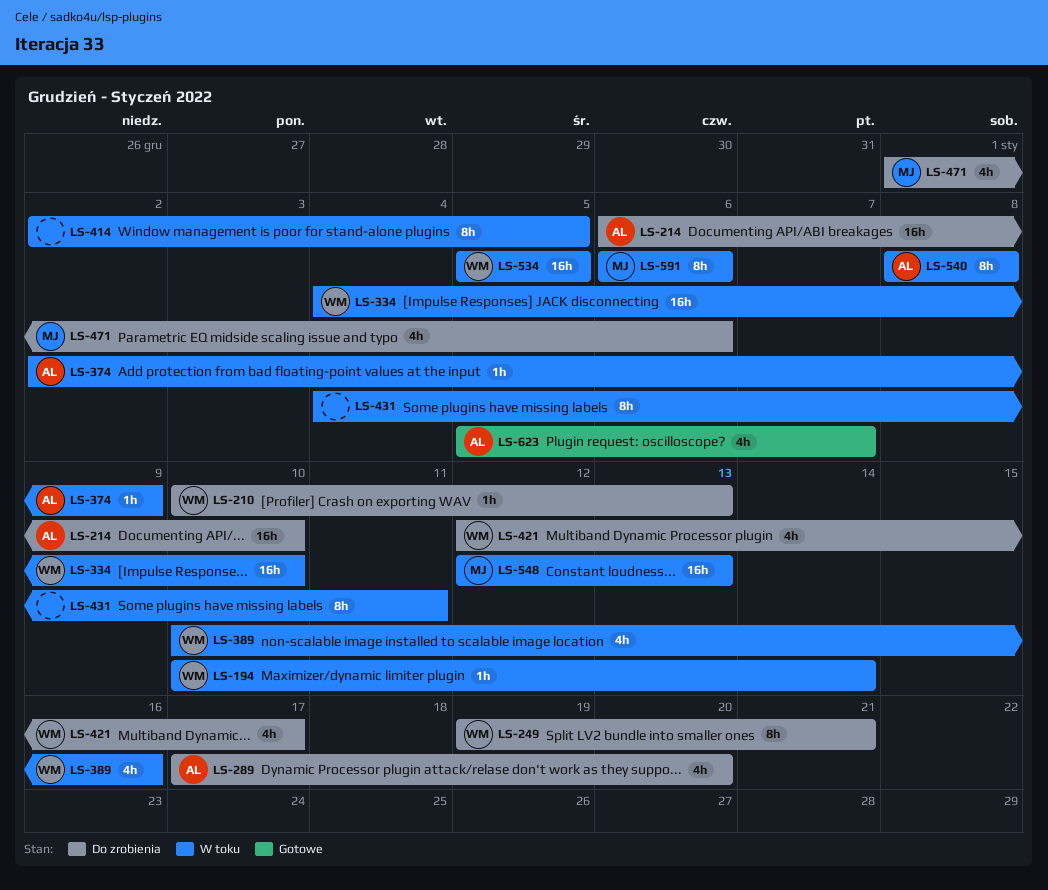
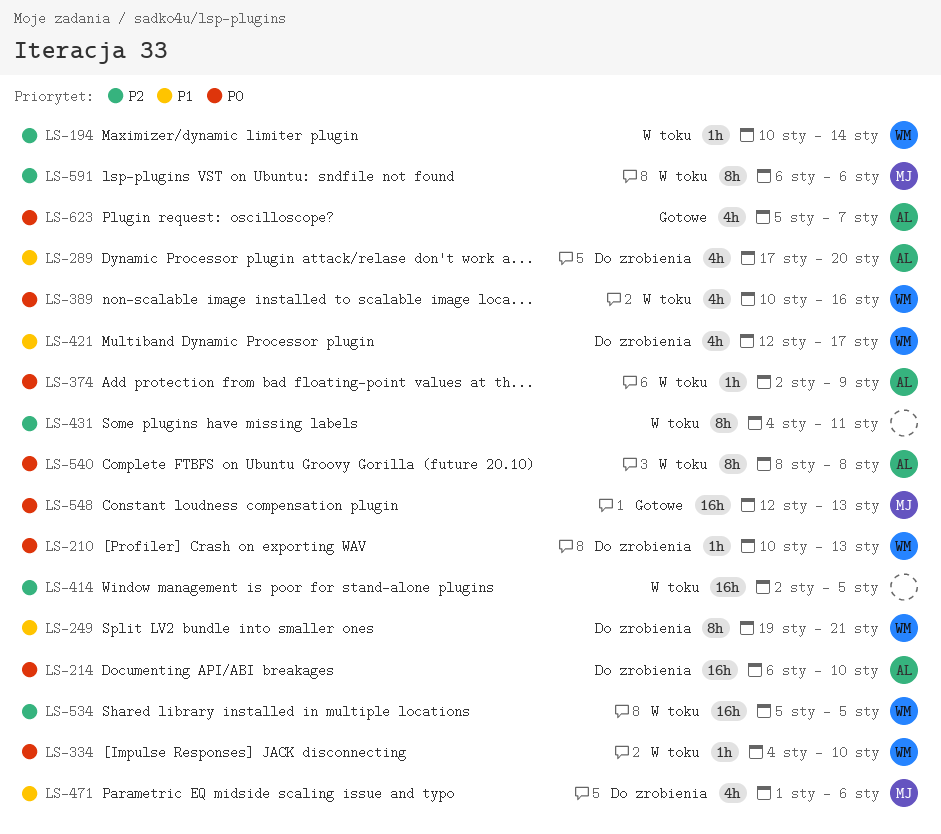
LS-334, estimate: 16h -> 1h
LS-414, estimate: 8h -> 16h
LS-548, status: W toku -> Gotowe

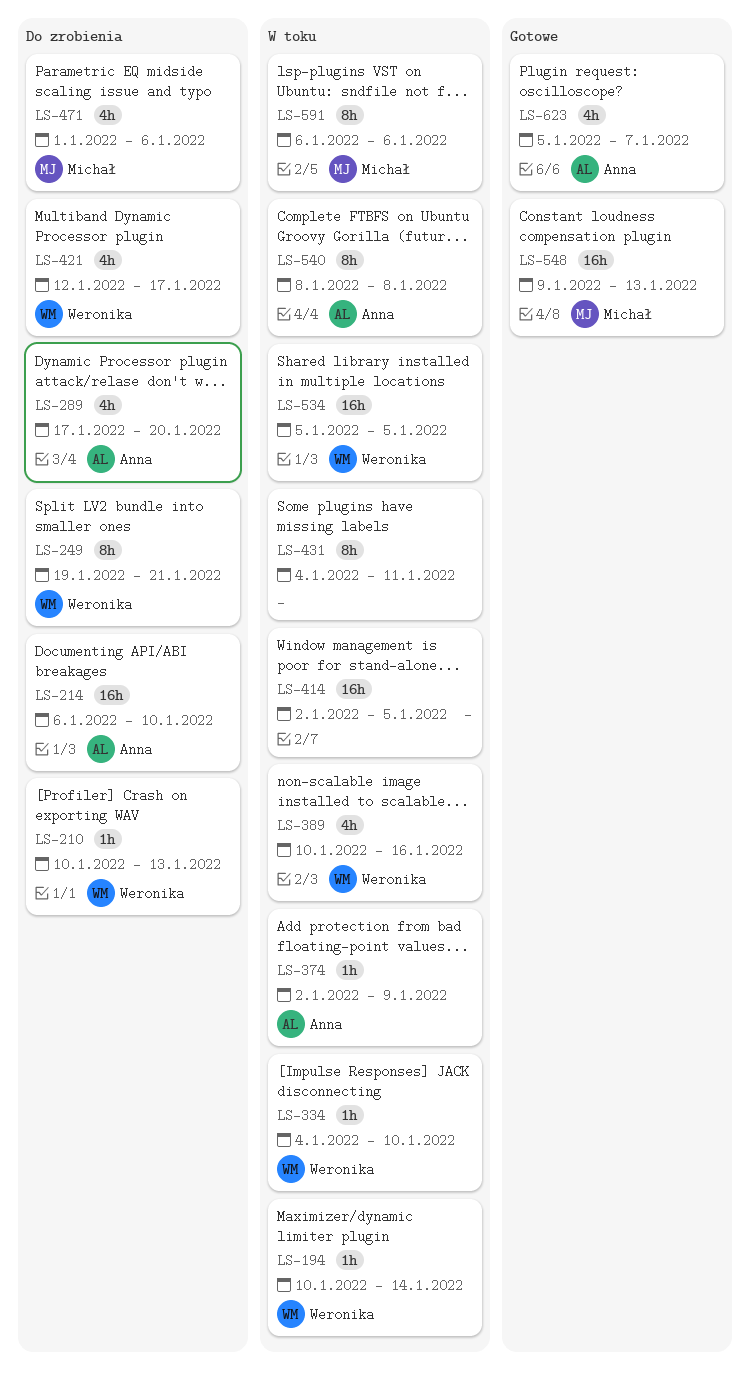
LS-548, start: Jan 12 -> Jan 9

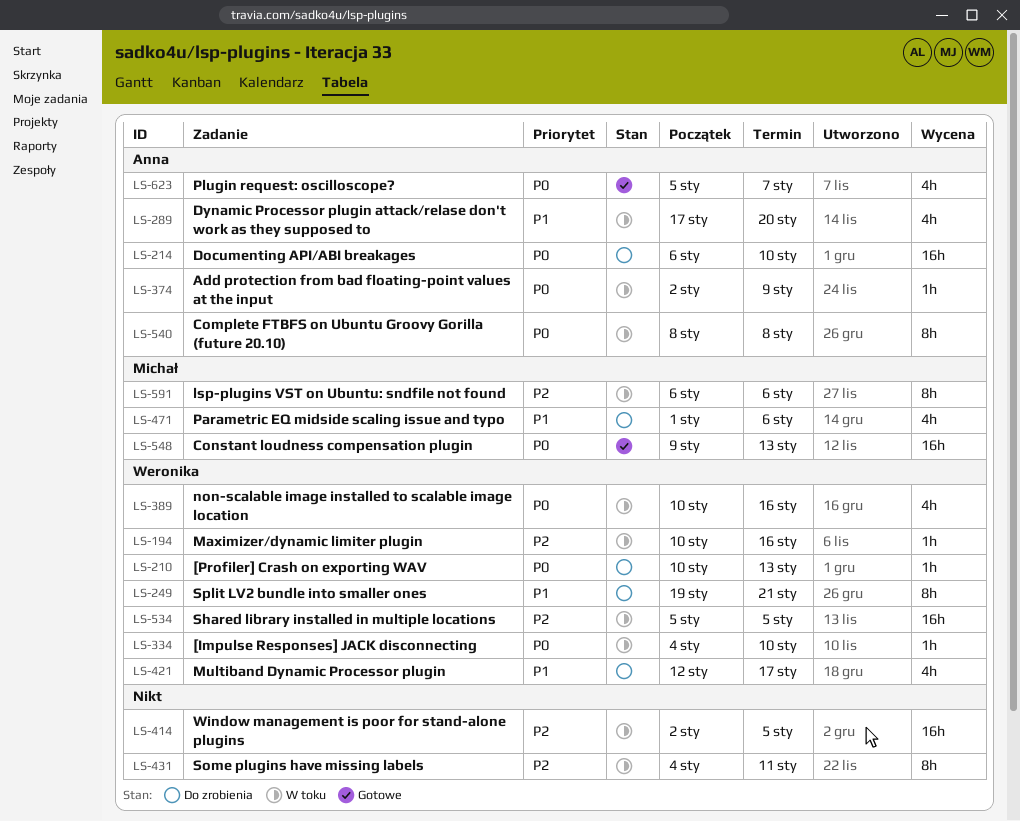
LS-194, due: Jan 14 -> Jan 16
LS-289, status: Do zrobienia -> W toku

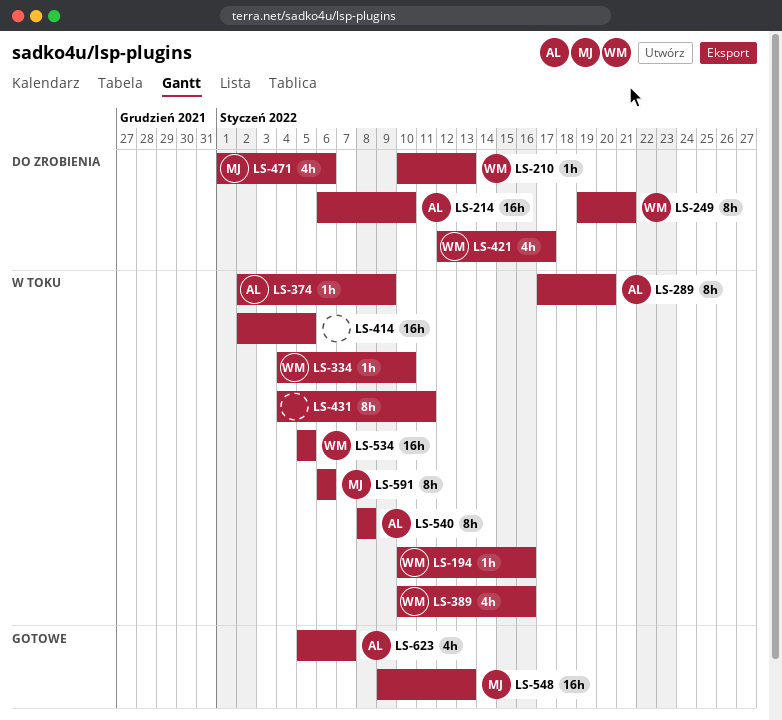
LS-289, estimate: 4h -> 8h

